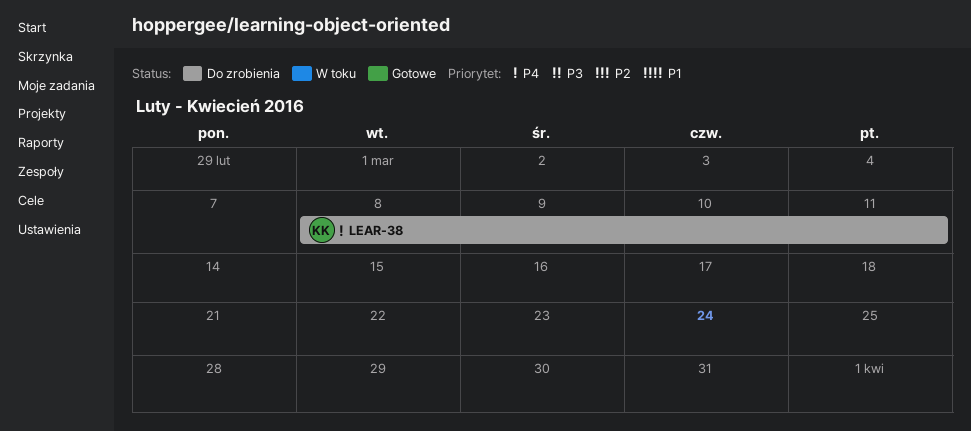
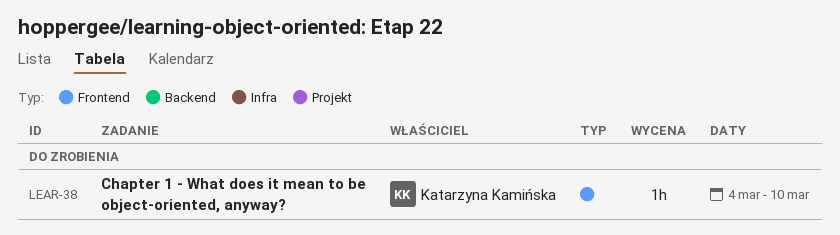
LEAR-38, start: Mar 8 -> Mar 4
LEAR-38, due: Mar 11 -> Mar 10

